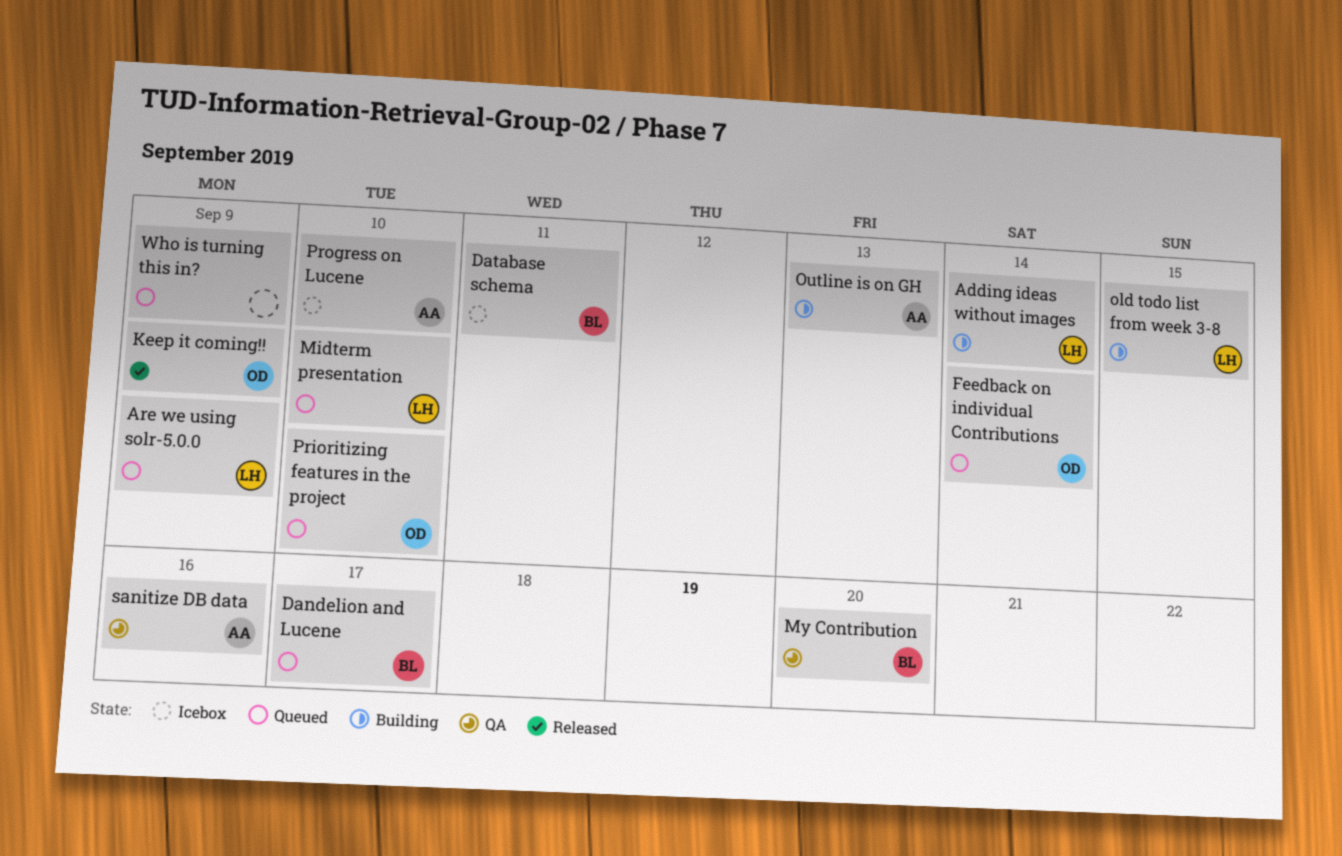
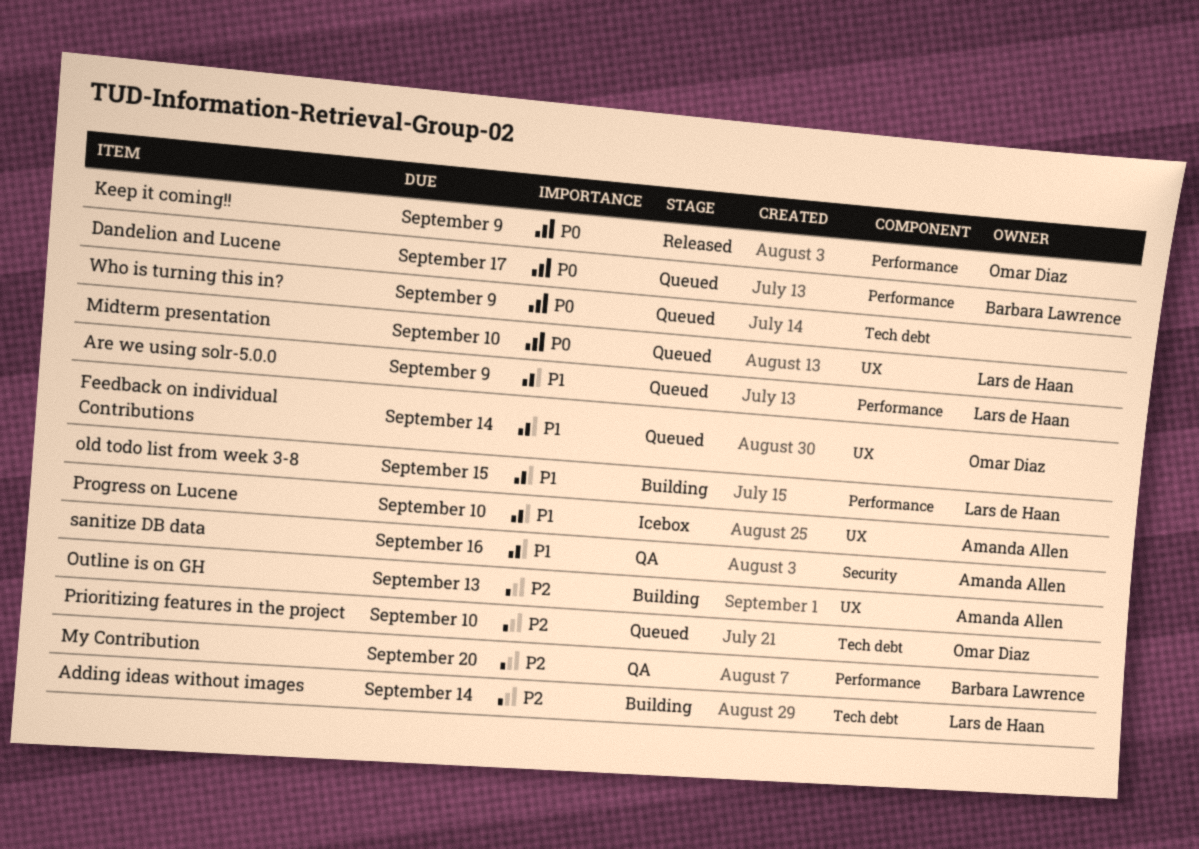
Database schema: present -> none

